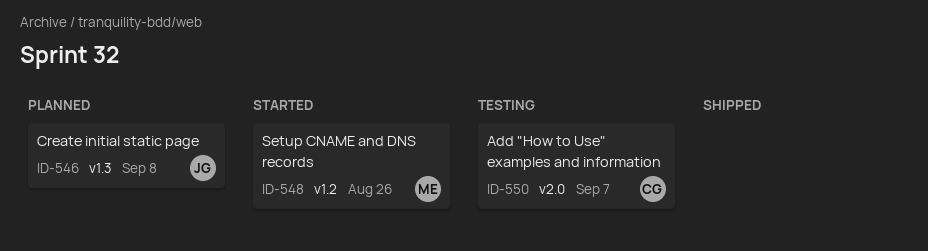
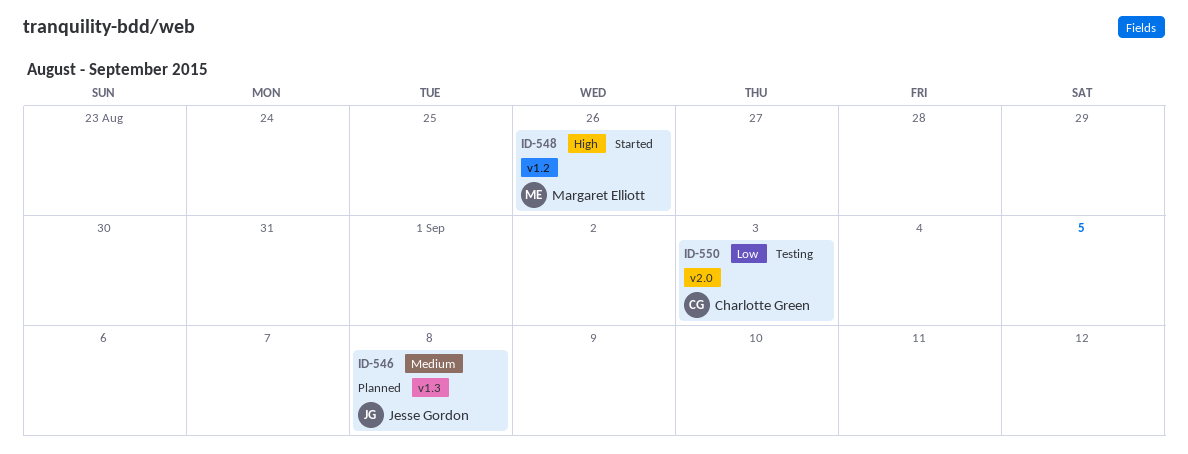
ID-550, due: Sep 7 -> Sep 3

